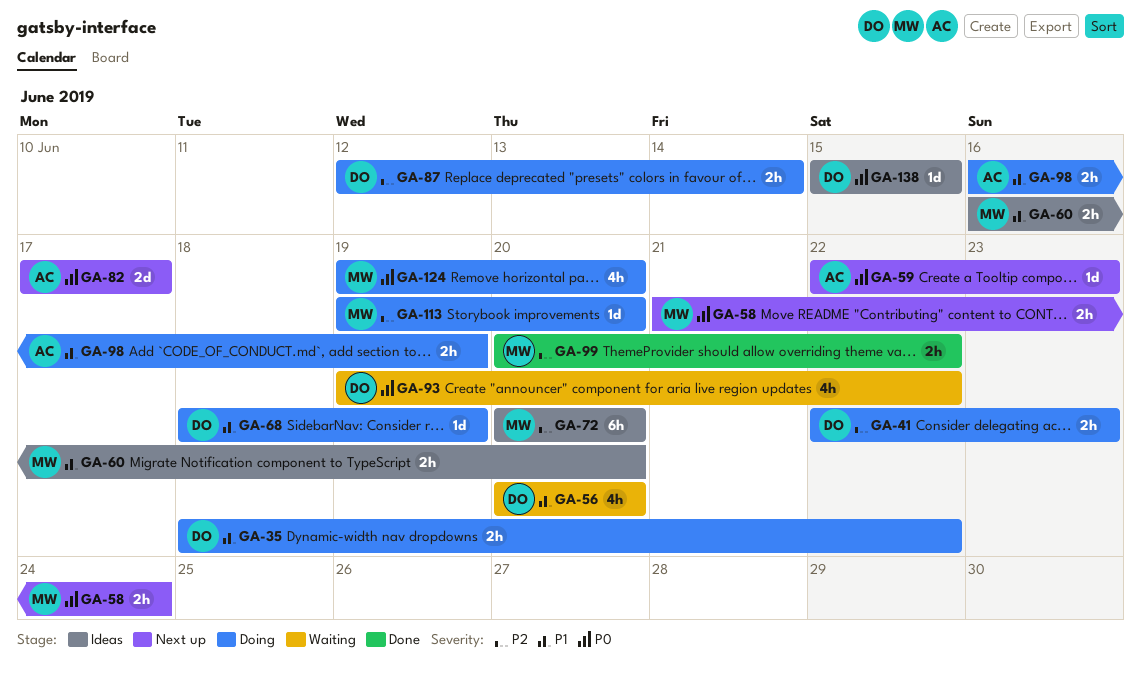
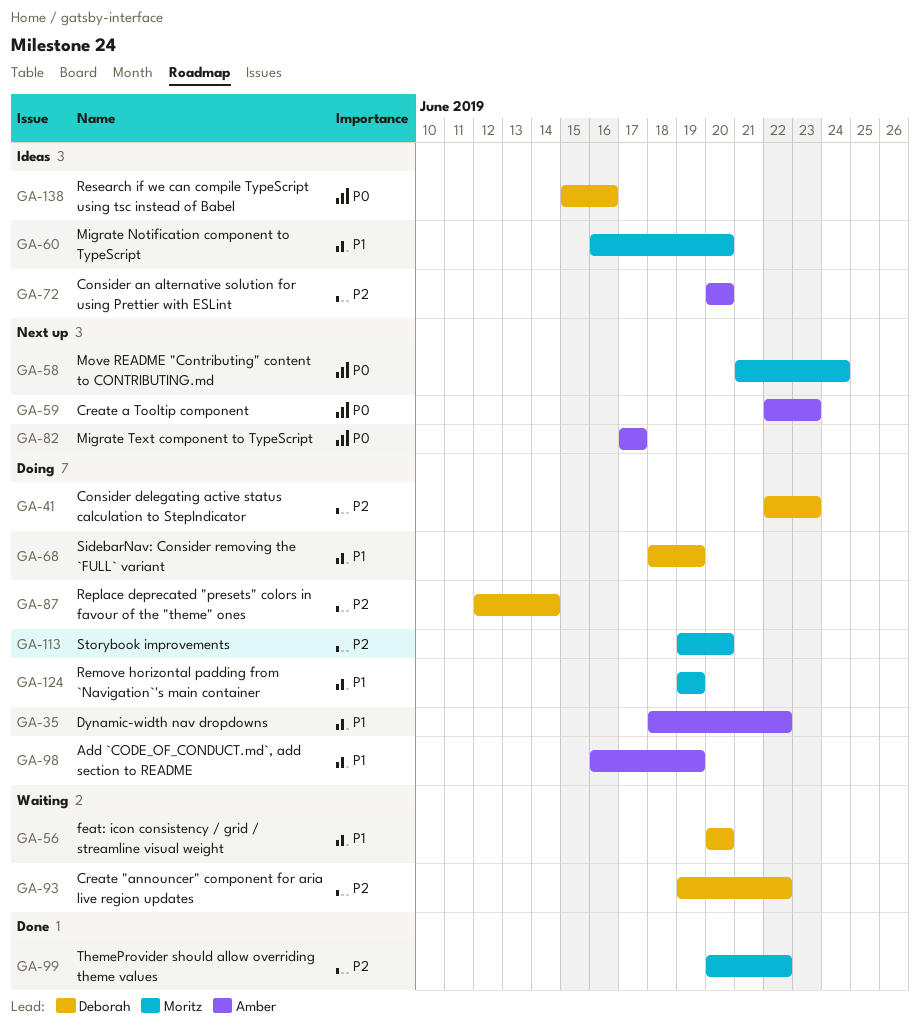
GA-35, owner: Deborah -> Amber
GA-72, owner: Moritz -> Amber
GA-93, priority: P0 -> P2
GA-124, priority: P0 -> P1
GA-124, due: Jun 20 -> Jun 19
GA-138, due: Jun 15 -> Jun 16

